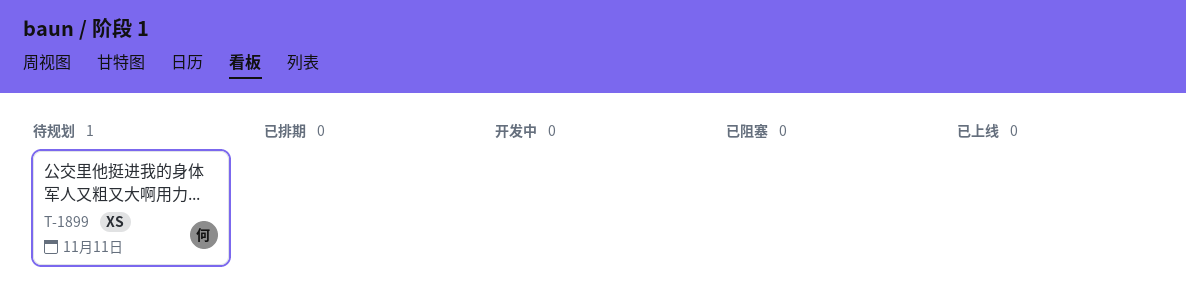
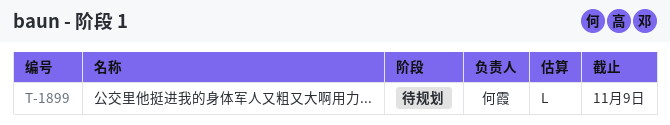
T-1899, estimate: XS -> L
T-1899, due: Nov 11 -> Nov 9

